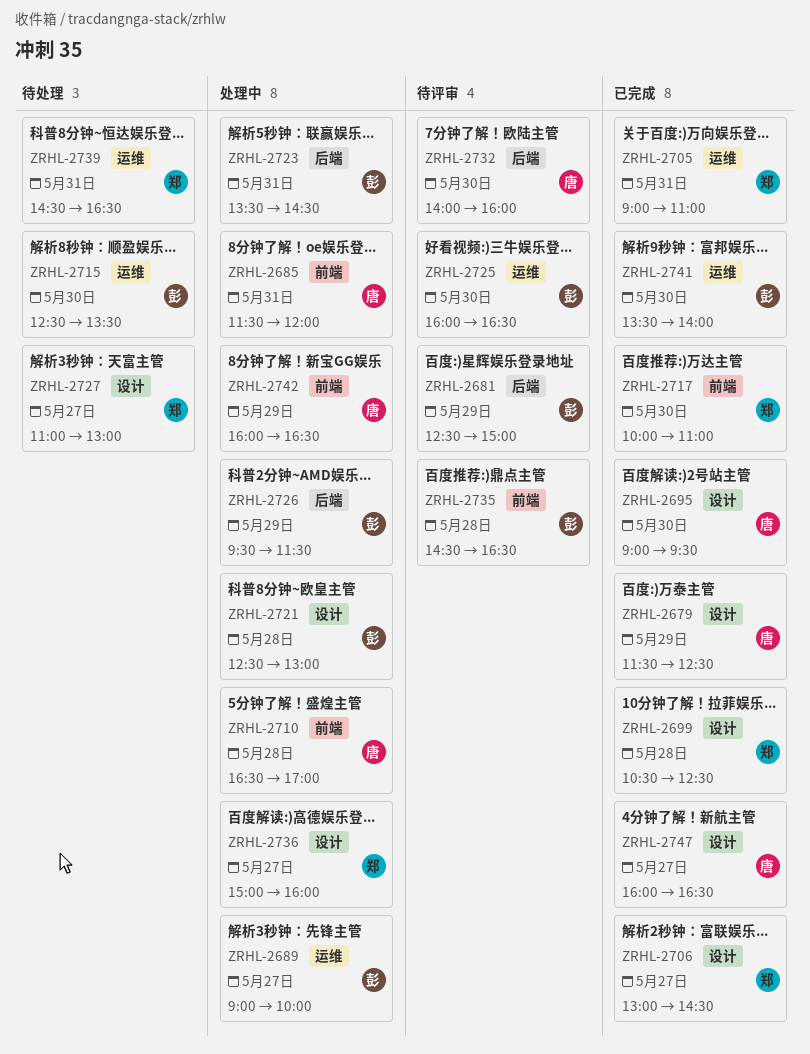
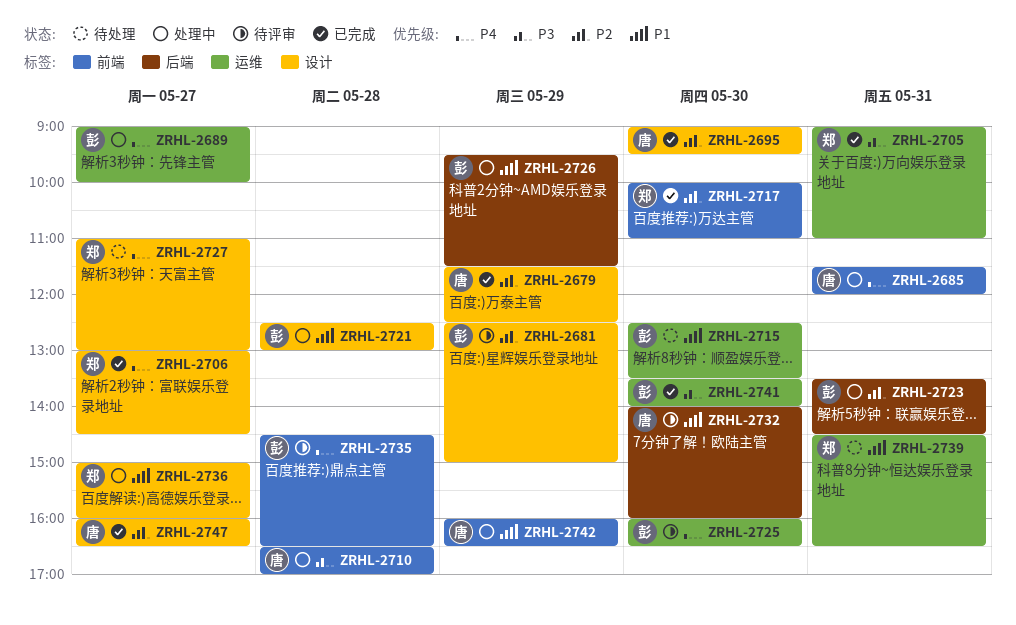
ZRHL-2681, label: 后端 -> 设计
ZRHL-2699: present -> none

